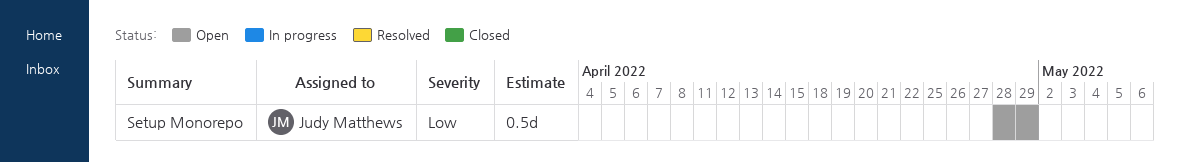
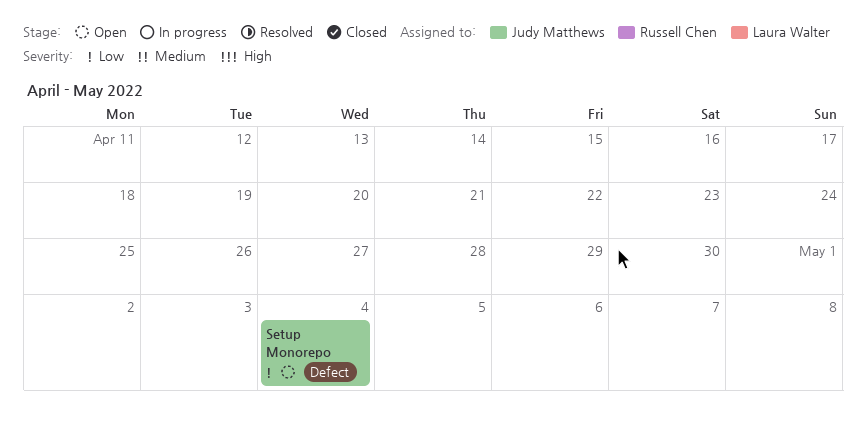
Setup Monorepo, due: Apr 29 -> May 4

